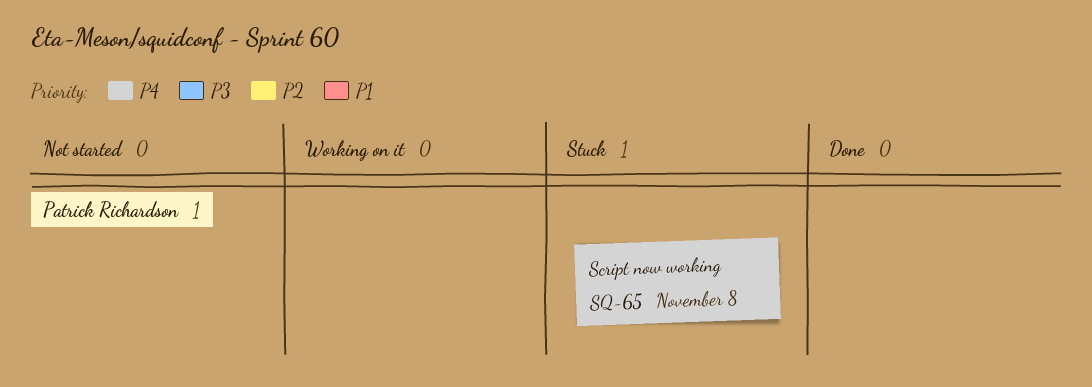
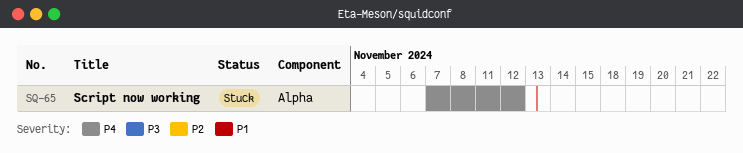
SQ-65, due: Nov 8 -> Nov 12

